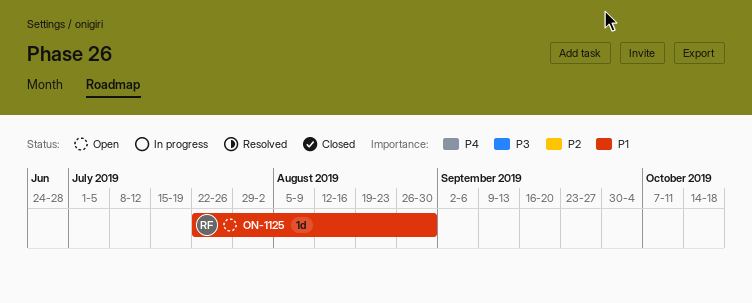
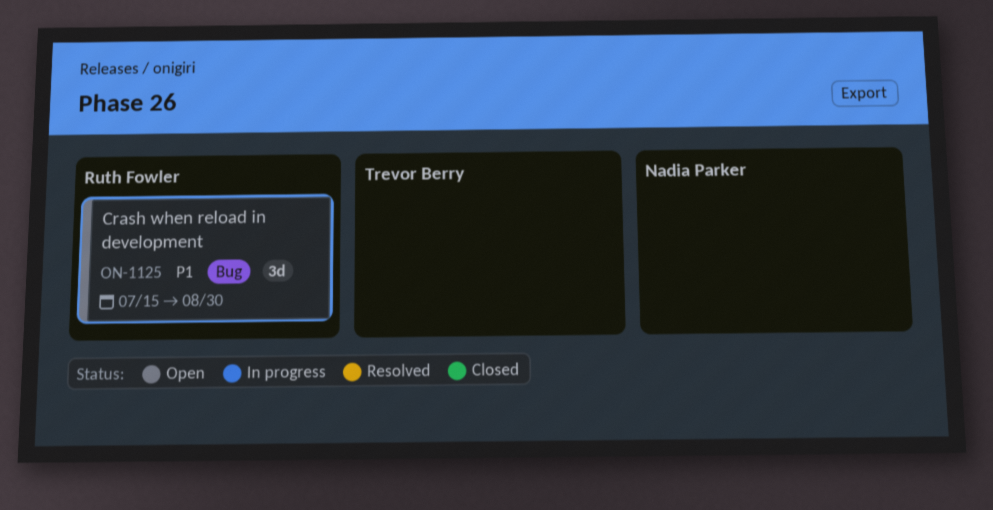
ON-1125, estimate: 1d -> 3d
ON-1125, start: Jul 22 -> Jul 15

